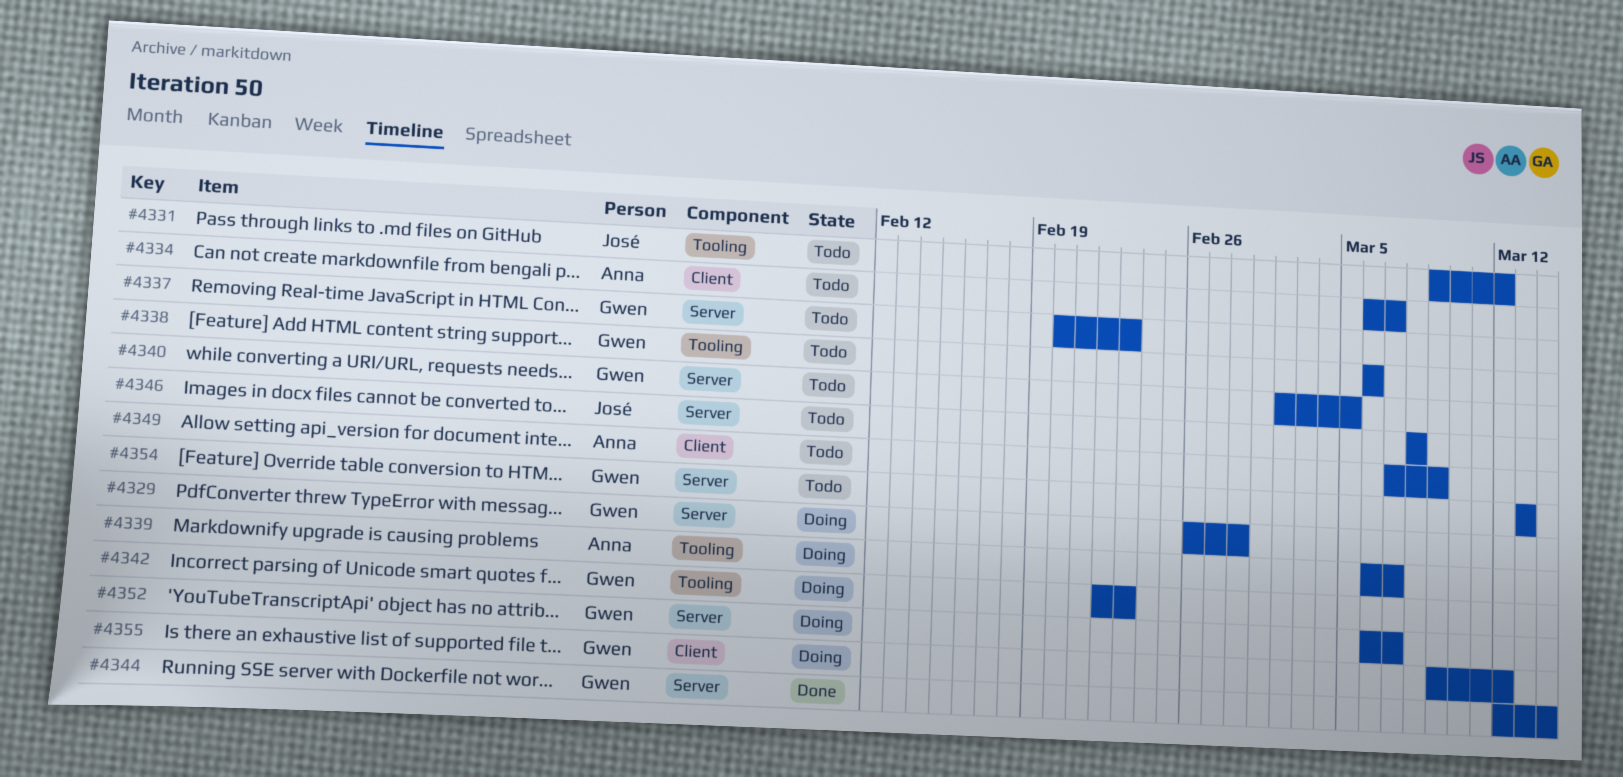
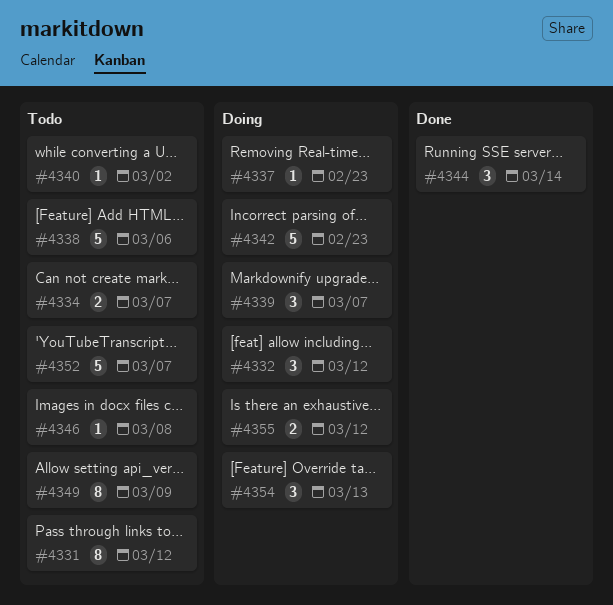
#4329: present -> none
#4332: none -> present
#4337, status: Todo -> Doing
#4340, due: Mar 5 -> Mar 2
#4352, status: Doing -> Todo
#4354, status: Todo -> Doing

